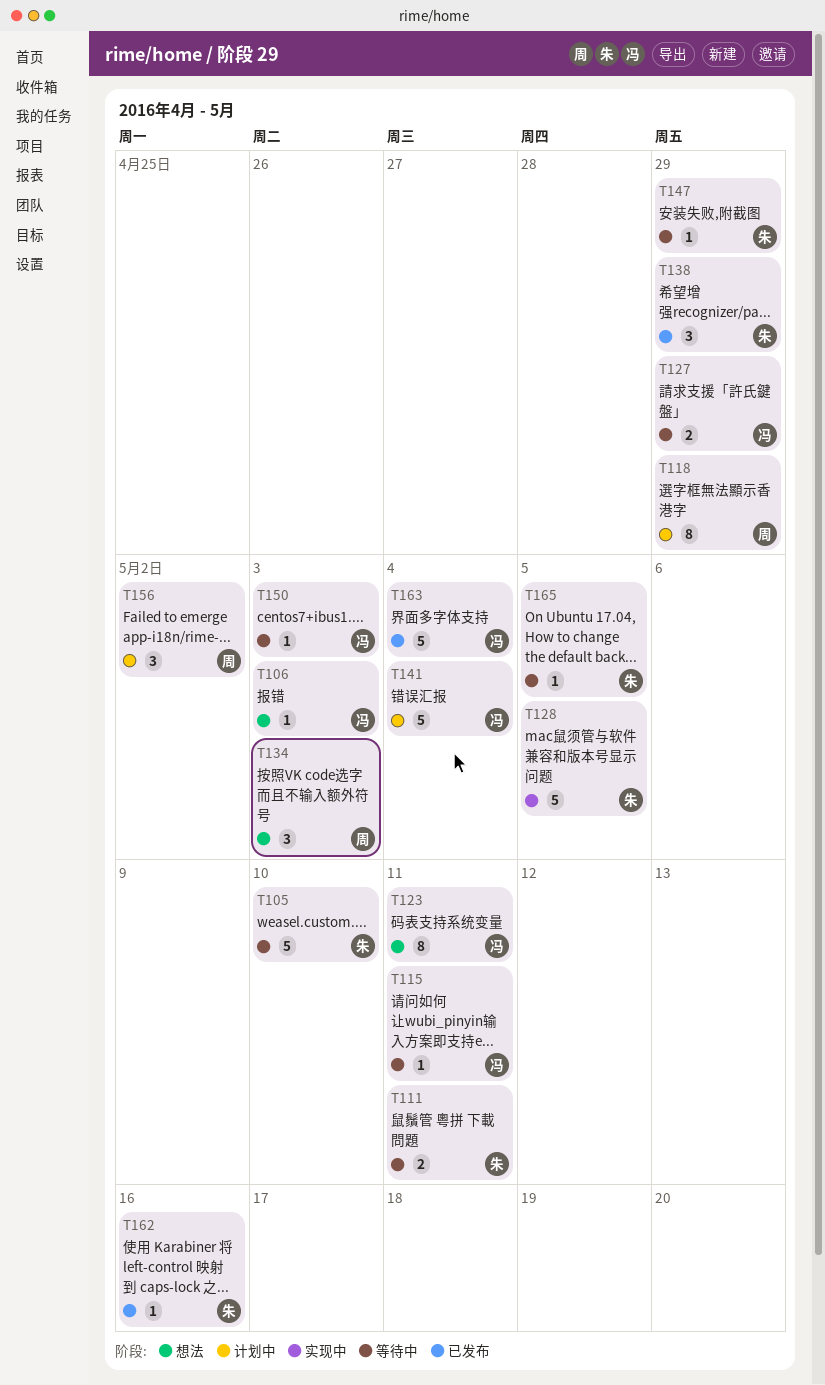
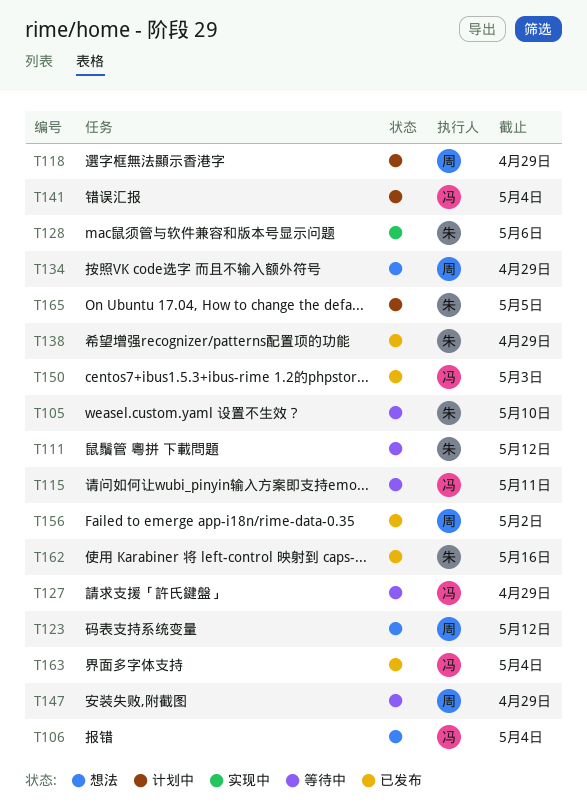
T106, due: May 3 -> May 4
T111, due: May 11 -> May 12
T123, owner: 冯 -> 周
T123, due: May 11 -> May 12
T128, due: May 5 -> May 6
T134, due: May 3 -> Apr 29
T147, owner: 朱 -> 周
T150, status: 等待中 -> 已发布
T156, status: 计划中 -> 已发布
T165, status: 等待中 -> 计划中

